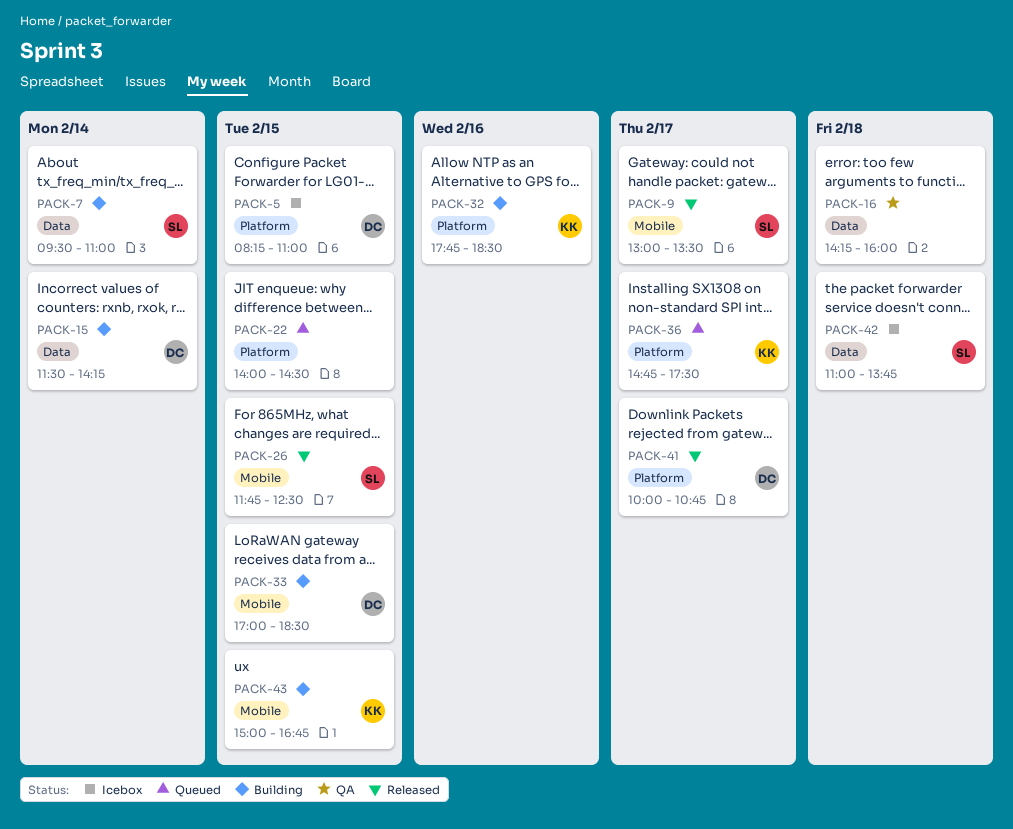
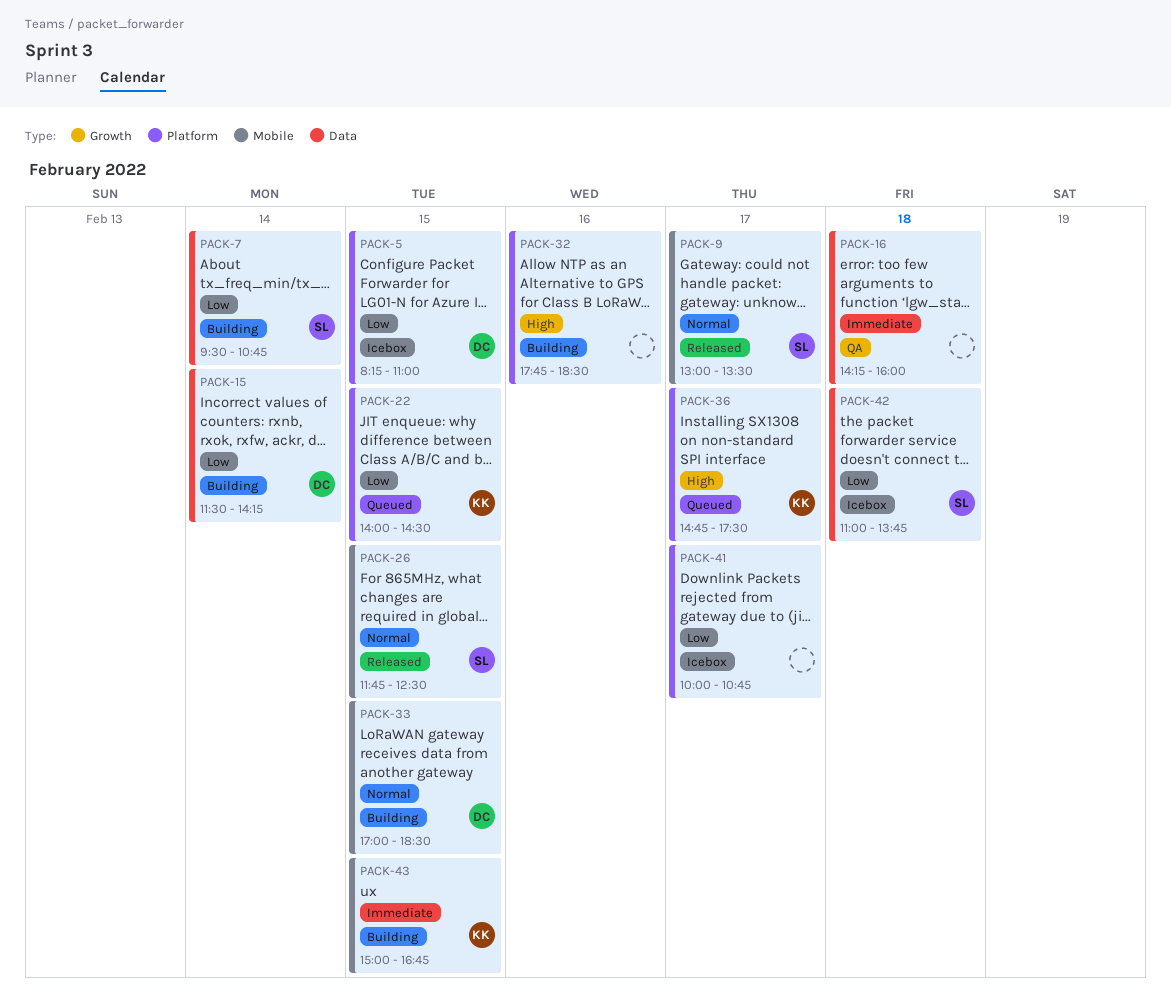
PACK-7, ends: 11:00 -> 10:45
PACK-22, owner: none -> KK
PACK-32, owner: KK -> none
PACK-41, status: Released -> Icebox
PACK-41, owner: DC -> none

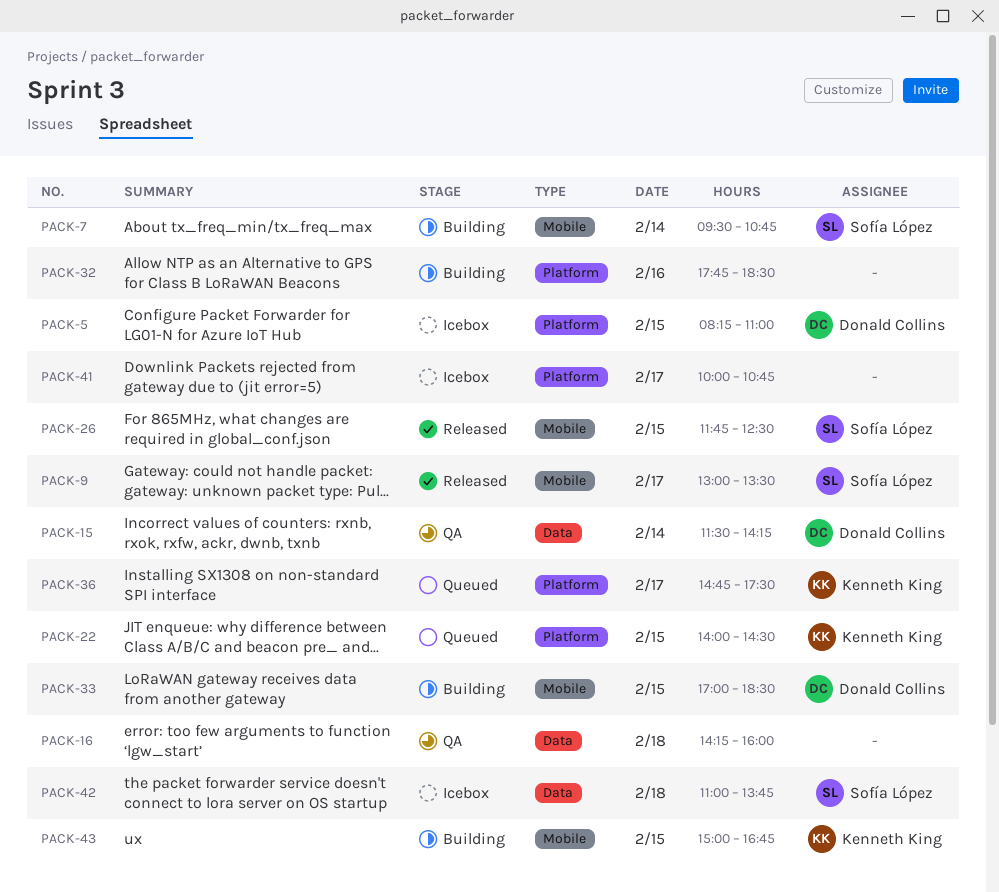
PACK-7, label: Data -> Mobile
PACK-15, status: Building -> QA

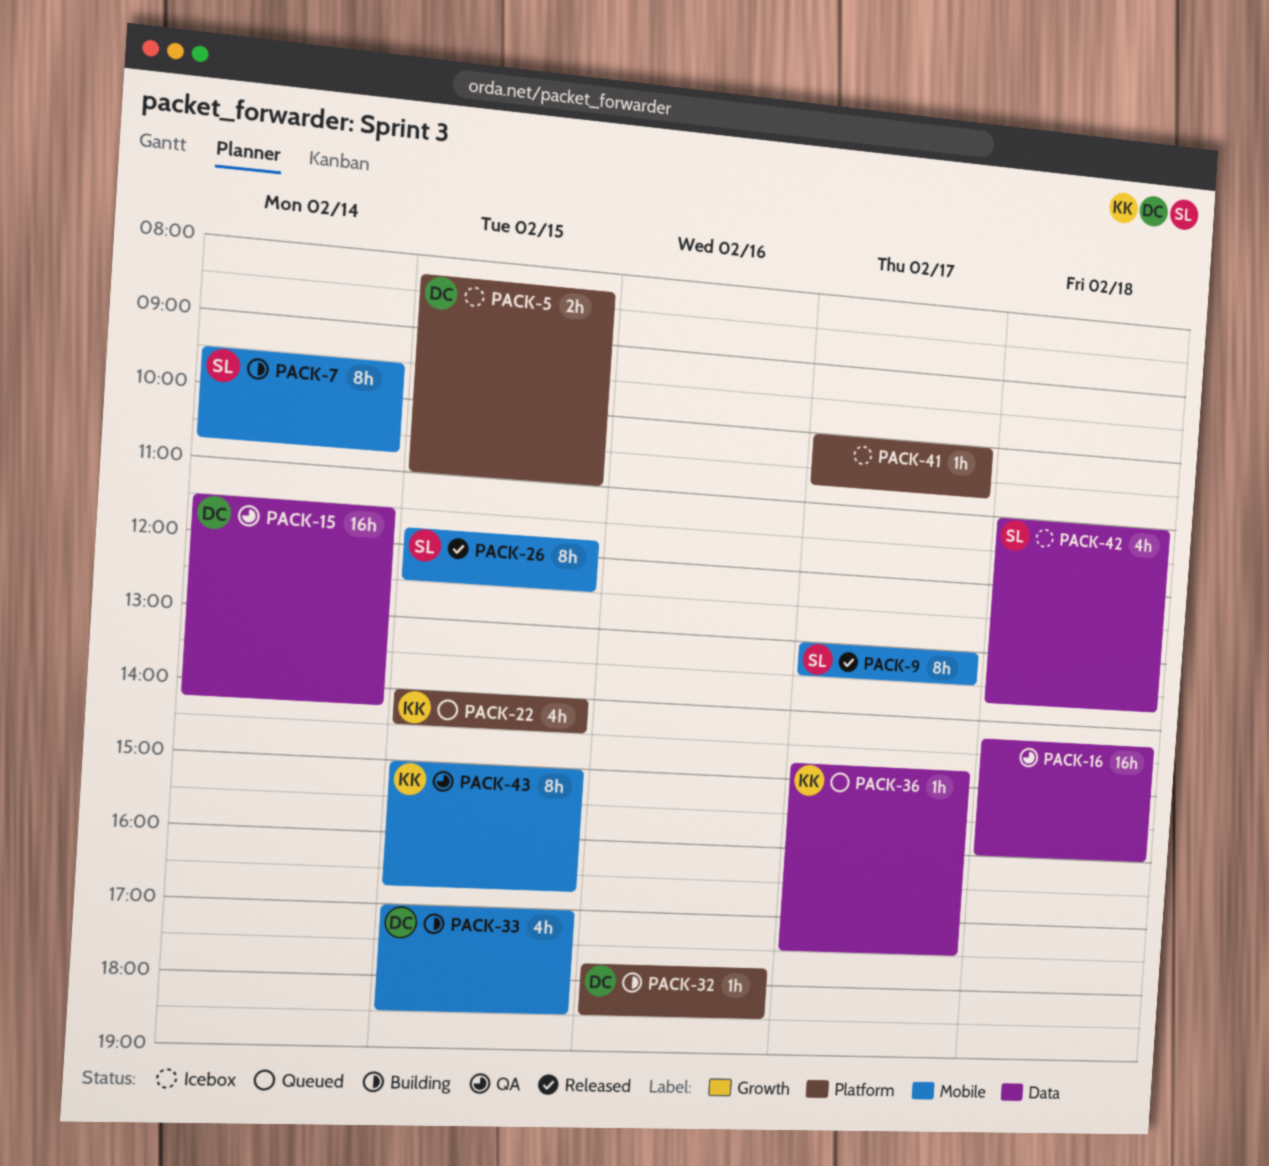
PACK-32, owner: none -> Donald Collins
PACK-36, label: Platform -> Data
PACK-43, status: Building -> QA

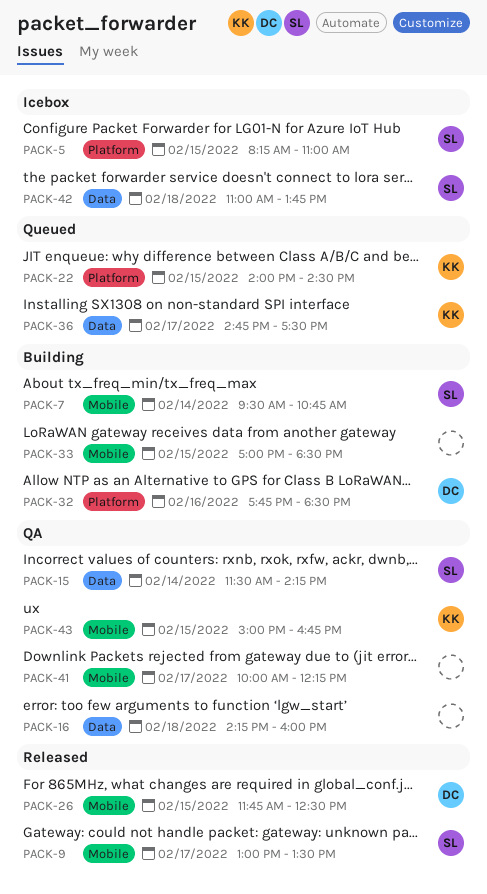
PACK-5, owner: DC -> SL
PACK-15, owner: DC -> SL
PACK-26, owner: SL -> DC
PACK-33, owner: DC -> none
PACK-41, status: Icebox -> QA
PACK-41, label: Platform -> Mobile
PACK-41, ends: 10:45 -> 12:15

